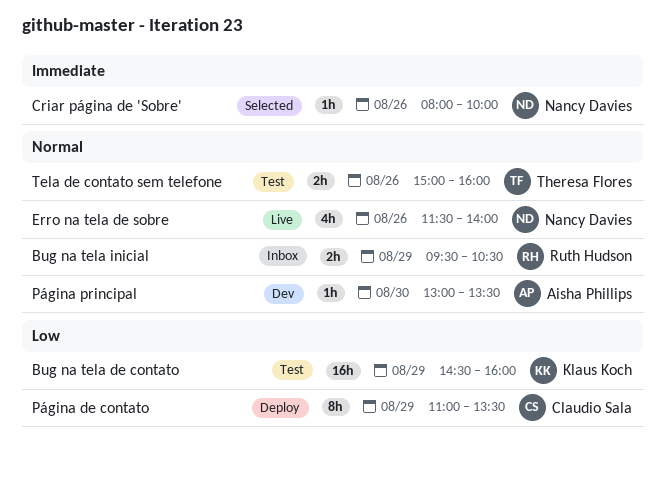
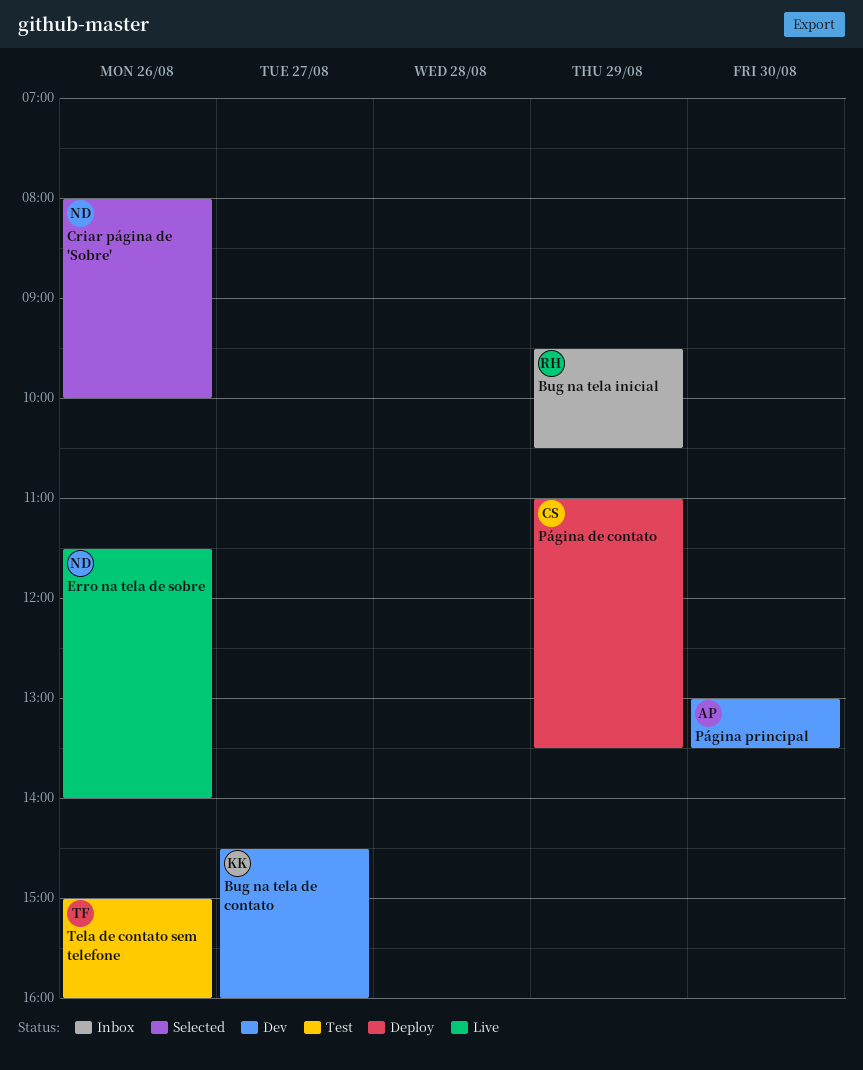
Bug na tela de contato, status: Test -> Dev
Bug na tela de contato, day: Aug 29 -> Aug 27

